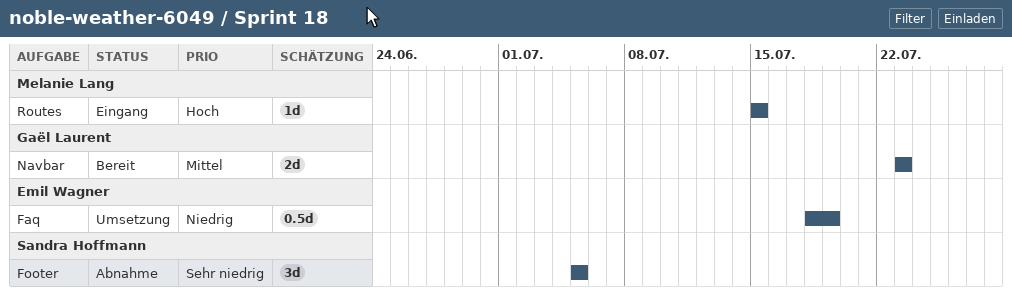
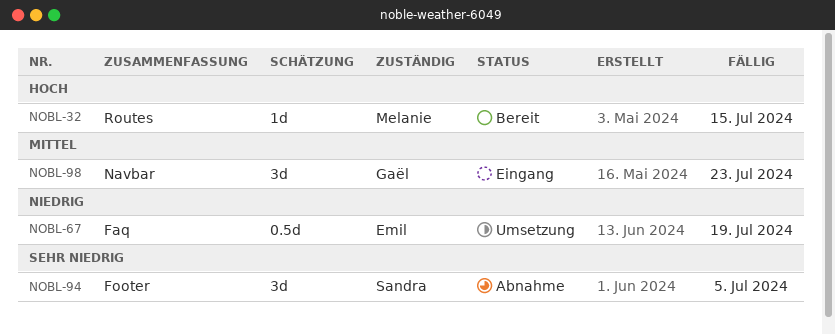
Navbar, status: Bereit -> Eingang
Navbar, estimate: 2d -> 3d
Routes, status: Eingang -> Bereit

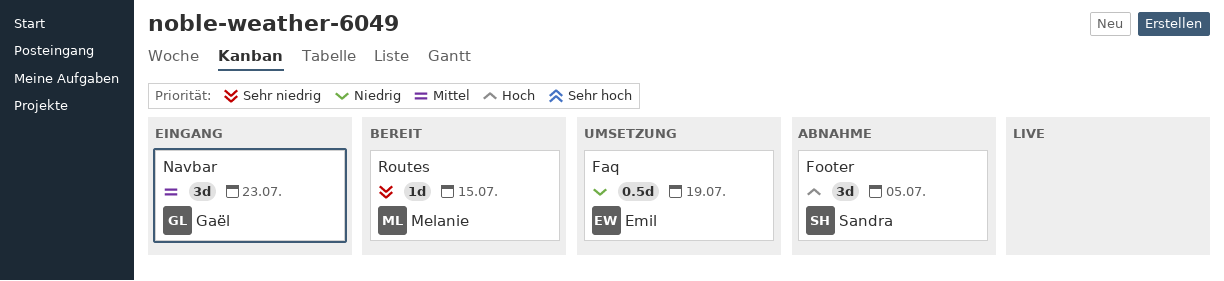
Footer, priority: Sehr niedrig -> Hoch
Routes, priority: Hoch -> Sehr niedrig

